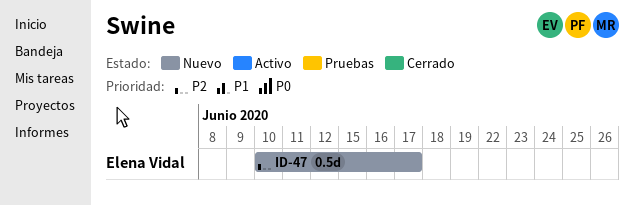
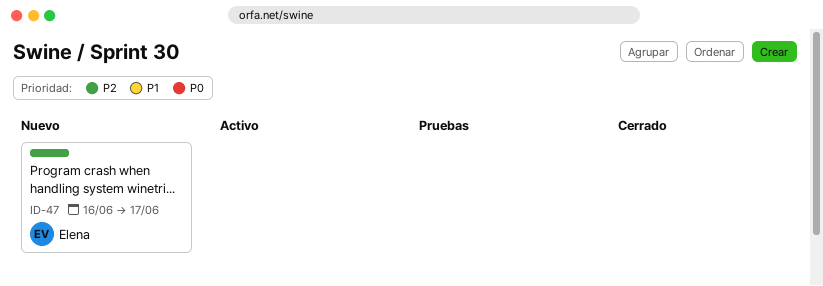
ID-47, start: Jun 10 -> Jun 16

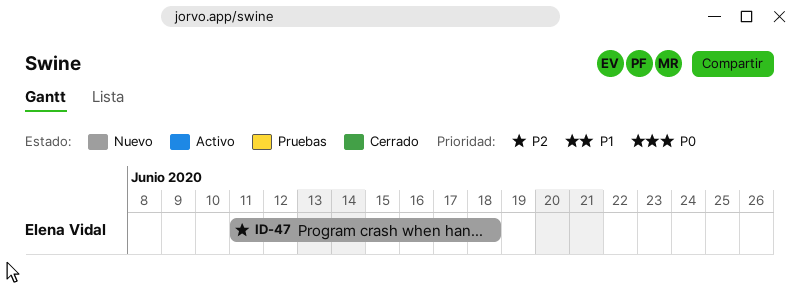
ID-47, start: Jun 16 -> Jun 11
ID-47, due: Jun 17 -> Jun 18

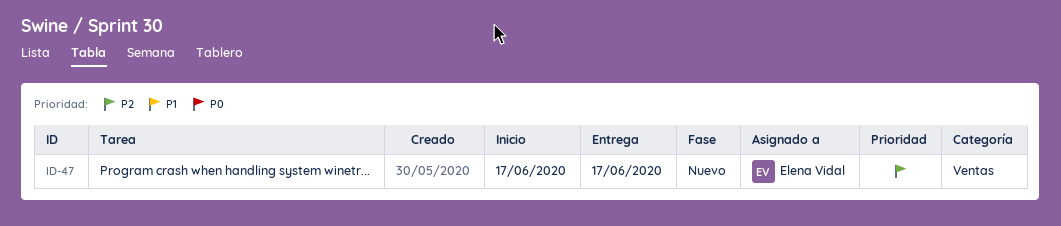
ID-47, start: Jun 11 -> Jun 17
ID-47, due: Jun 18 -> Jun 17

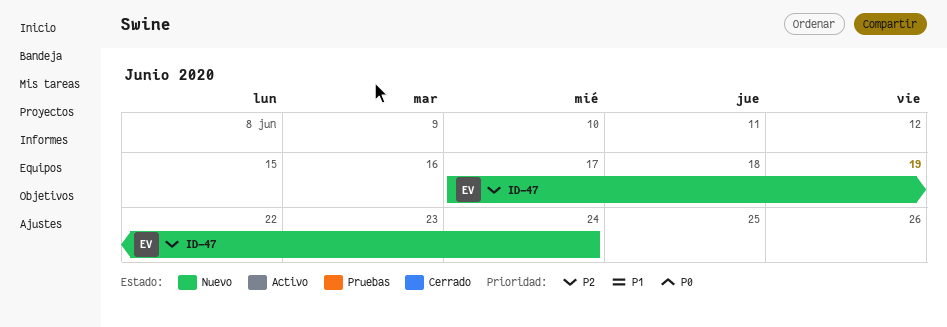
ID-47, due: Jun 17 -> Jun 24

